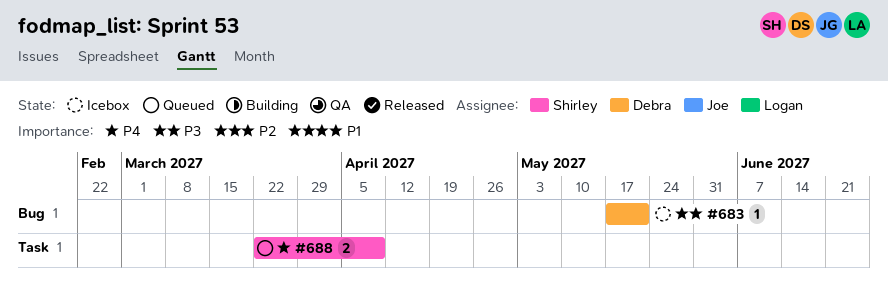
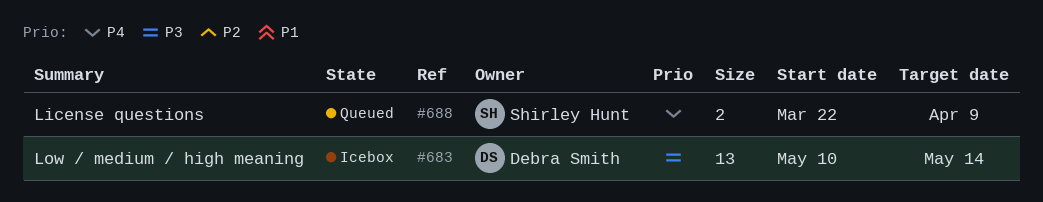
#683, estimate: 1 -> 13
#683, start: May 17 -> May 10
#683, due: May 21 -> May 14

